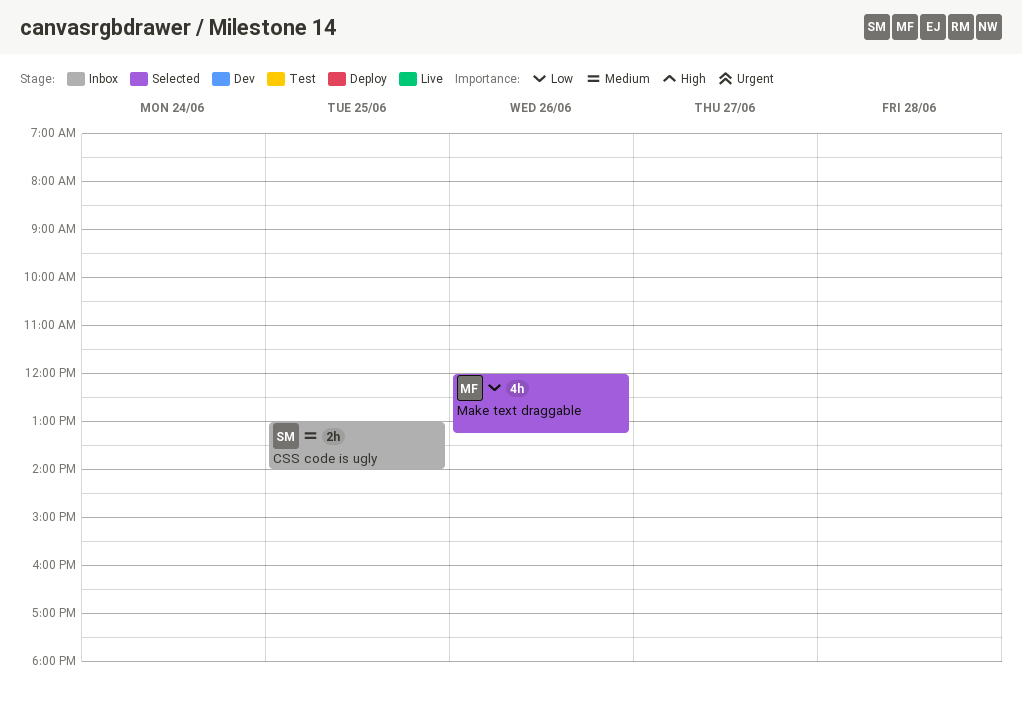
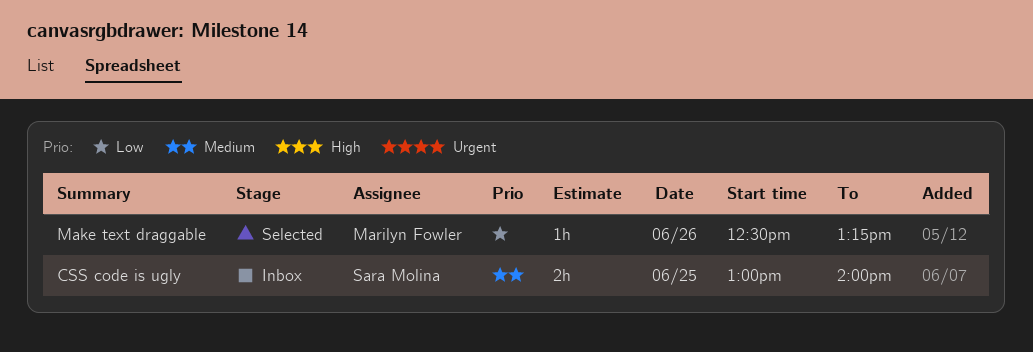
Make text draggable, estimate: 4h -> 1h
Make text draggable, begins: 12:00 -> 12:30

